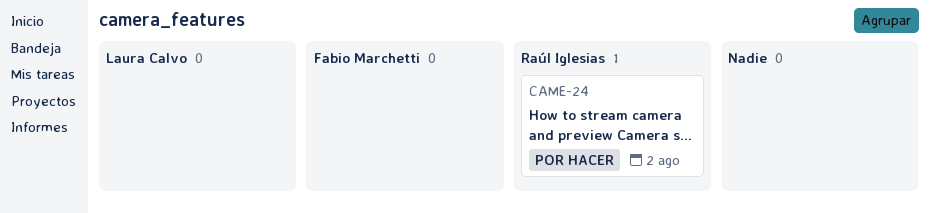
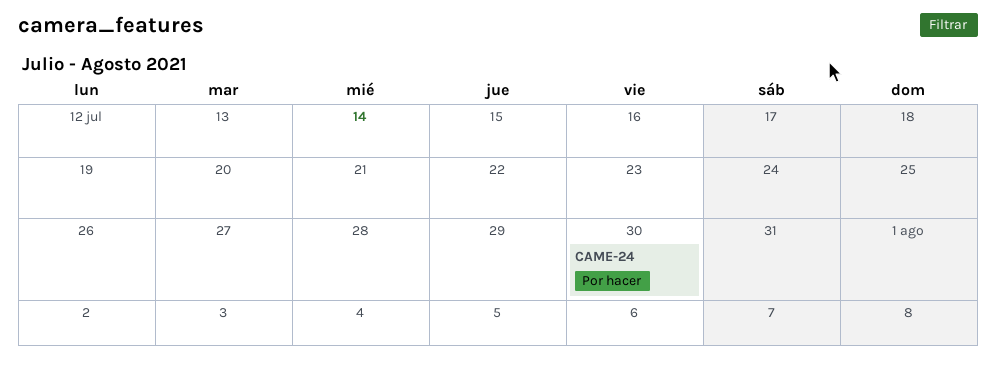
CAME-24, due: Aug 2 -> Jul 30

